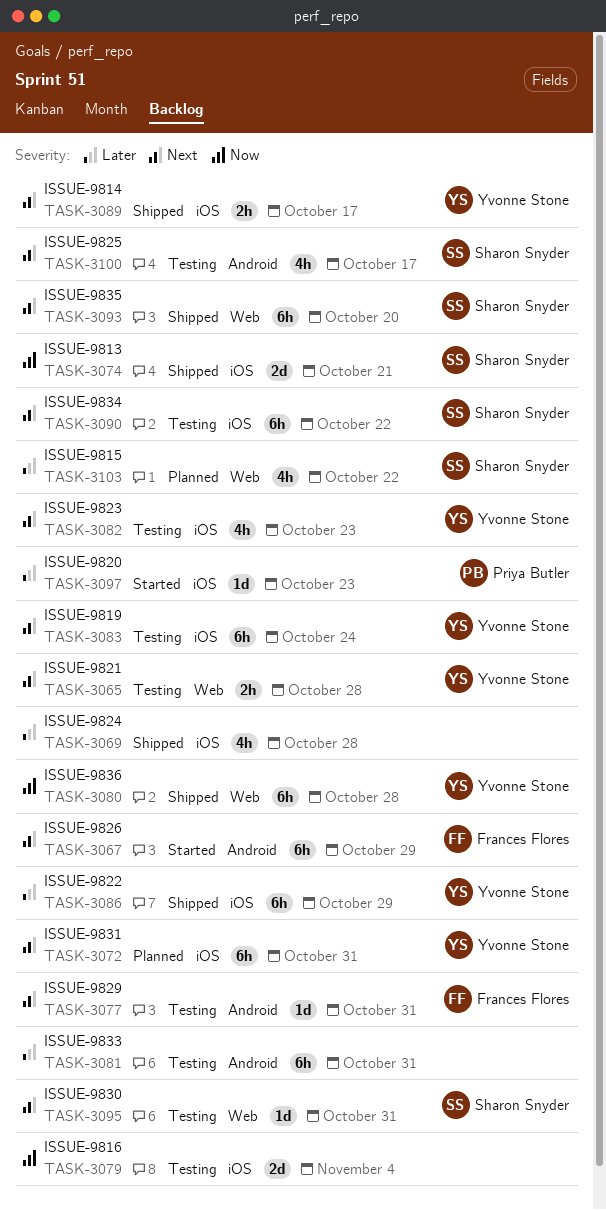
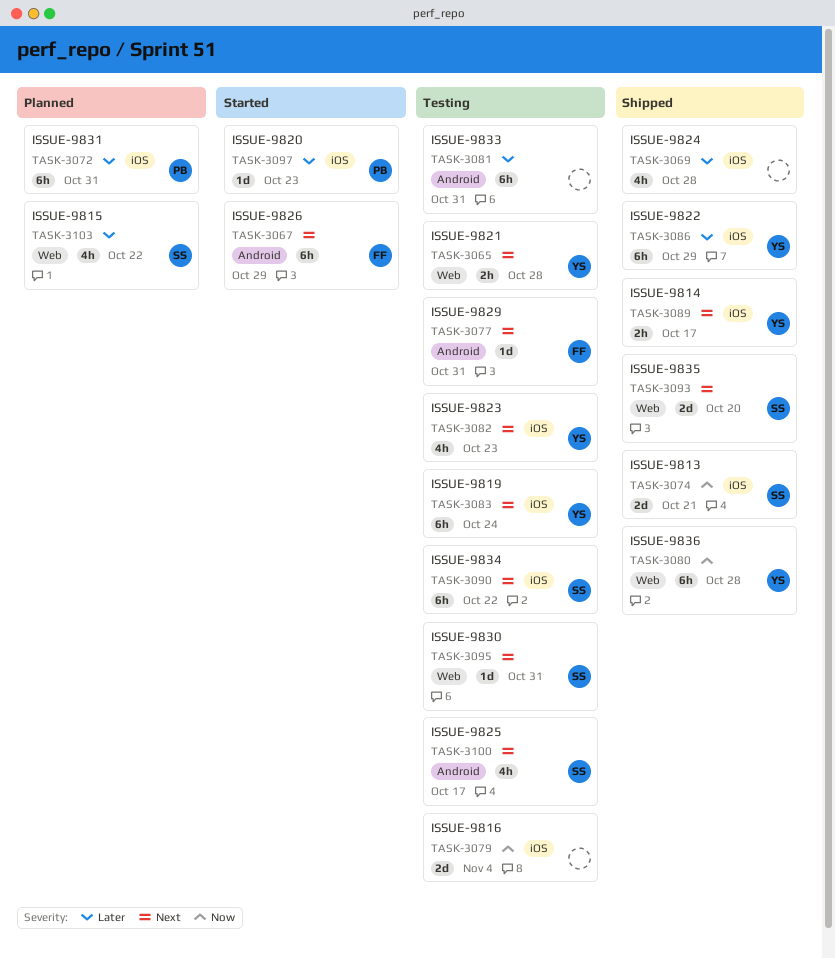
TASK-3072, owner: Yvonne Stone -> Priya Butler
TASK-3072, priority: Next -> Later
TASK-3093, estimate: 6h -> 2d

